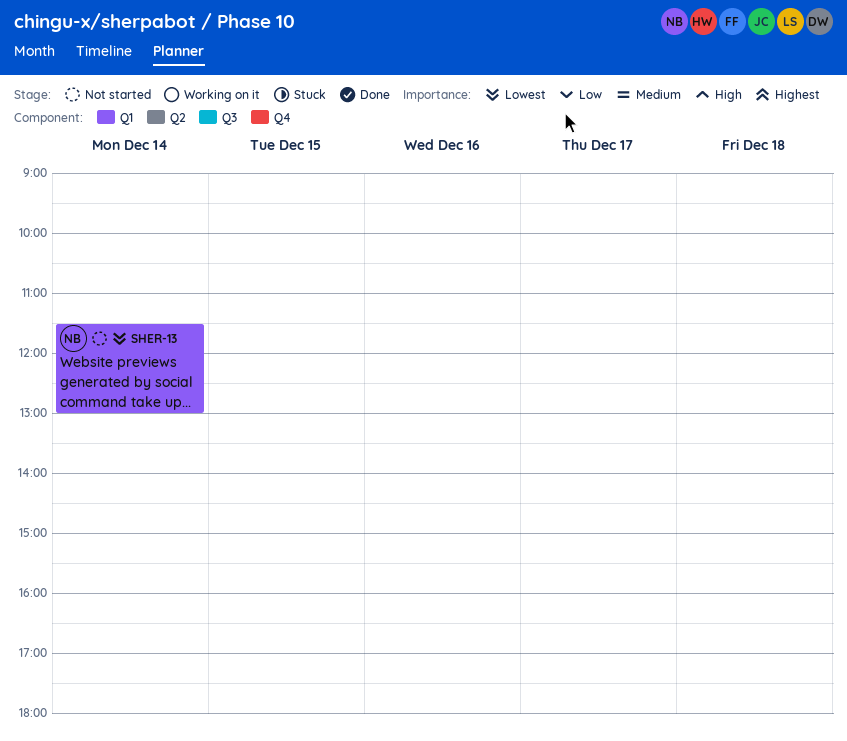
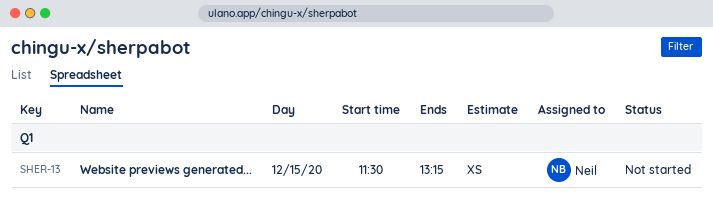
SHER-13, day: Dec 14 -> Dec 15
SHER-13, ends: 13:00 -> 13:15

